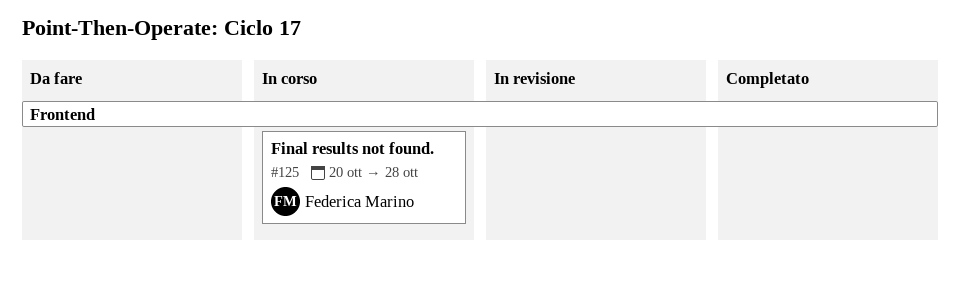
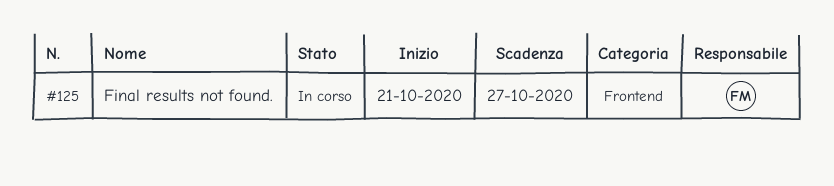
#125, start: Oct 20 -> Oct 21
#125, due: Oct 28 -> Oct 27

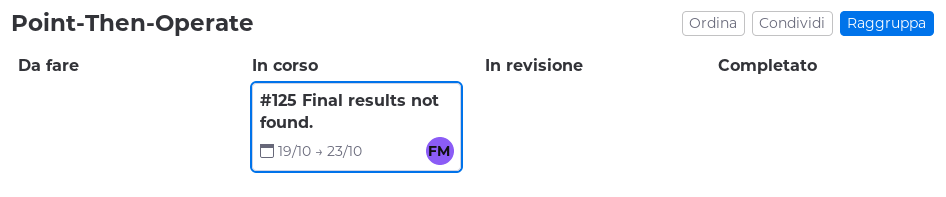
#125, start: Oct 21 -> Oct 19
#125, due: Oct 27 -> Oct 23

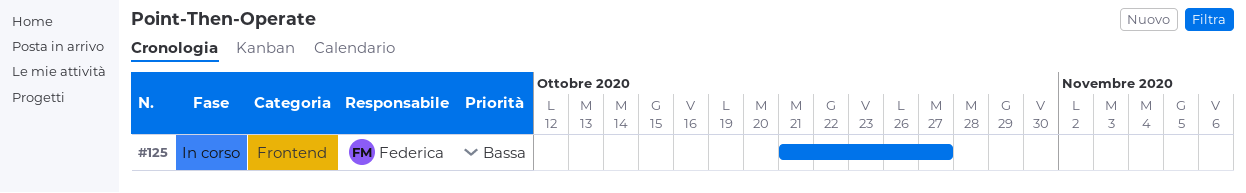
#125, start: Oct 19 -> Oct 21
#125, due: Oct 23 -> Oct 27

